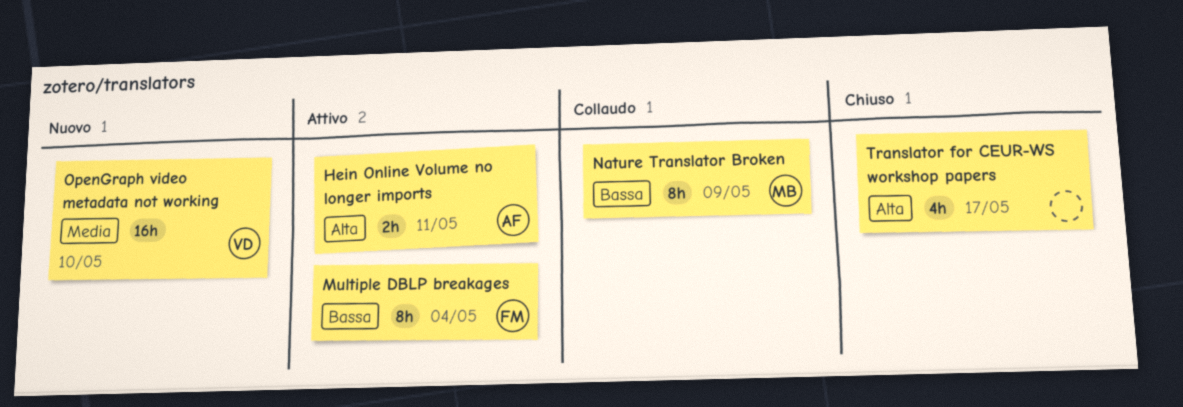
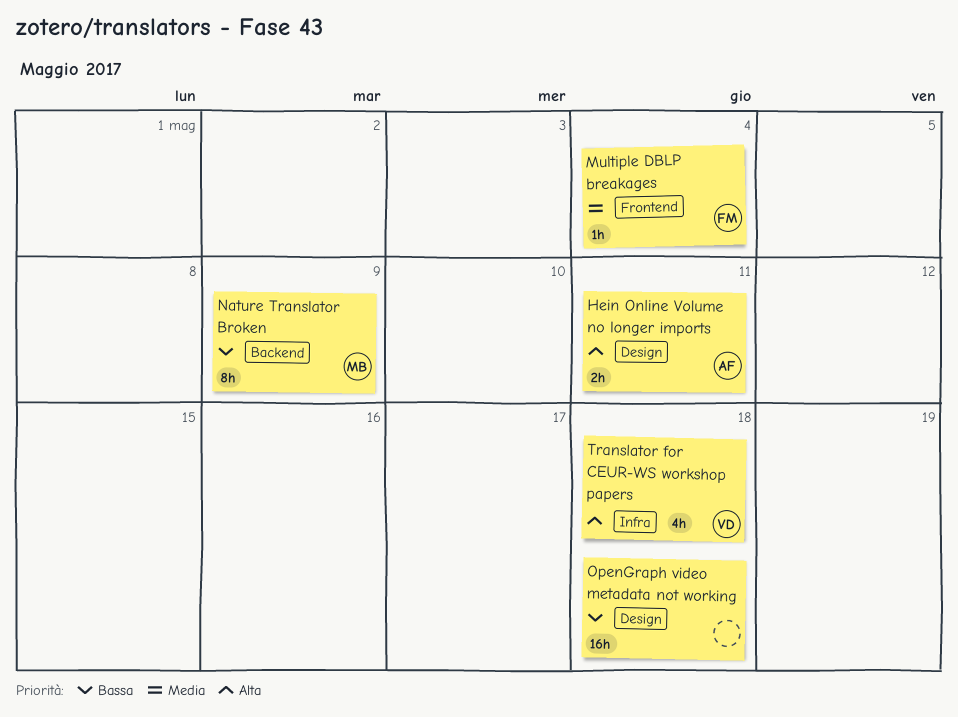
Multiple DBLP breakages, priority: Bassa -> Media
Multiple DBLP breakages, estimate: 8h -> 1h
OpenGraph video metadata not working, owner: VD -> none
OpenGraph video metadata not working, priority: Media -> Bassa
OpenGraph video metadata not working, due: May 10 -> May 18
Translator for CEUR-WS workshop papers, owner: none -> VD
Translator for CEUR-WS workshop papers, due: May 17 -> May 18

